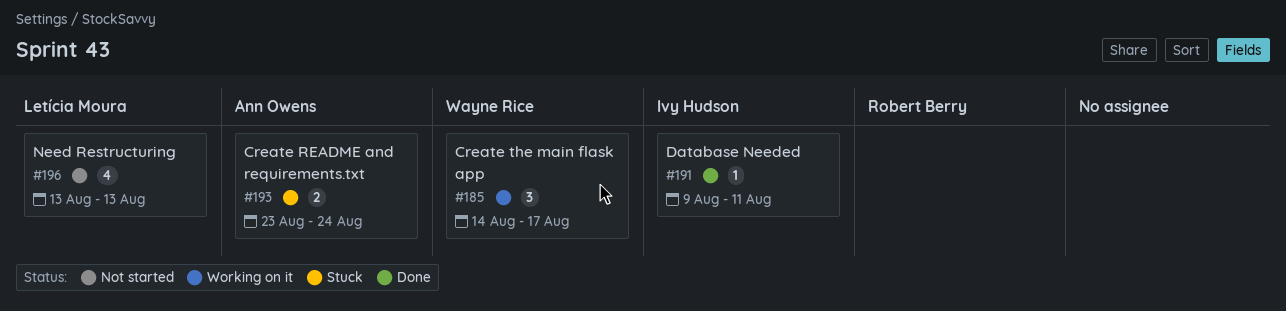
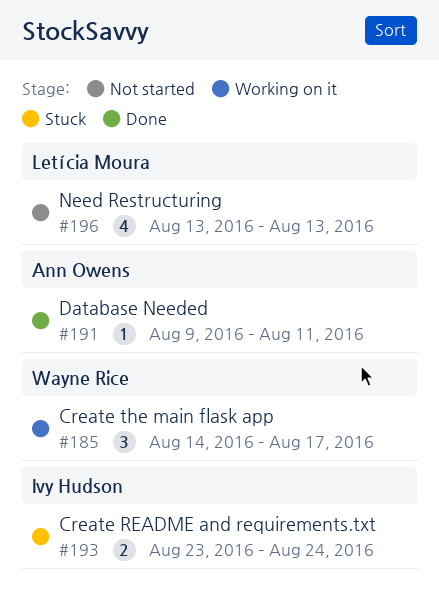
#191, owner: Ivy Hudson -> Ann Owens
#193, owner: Ann Owens -> Ivy Hudson

